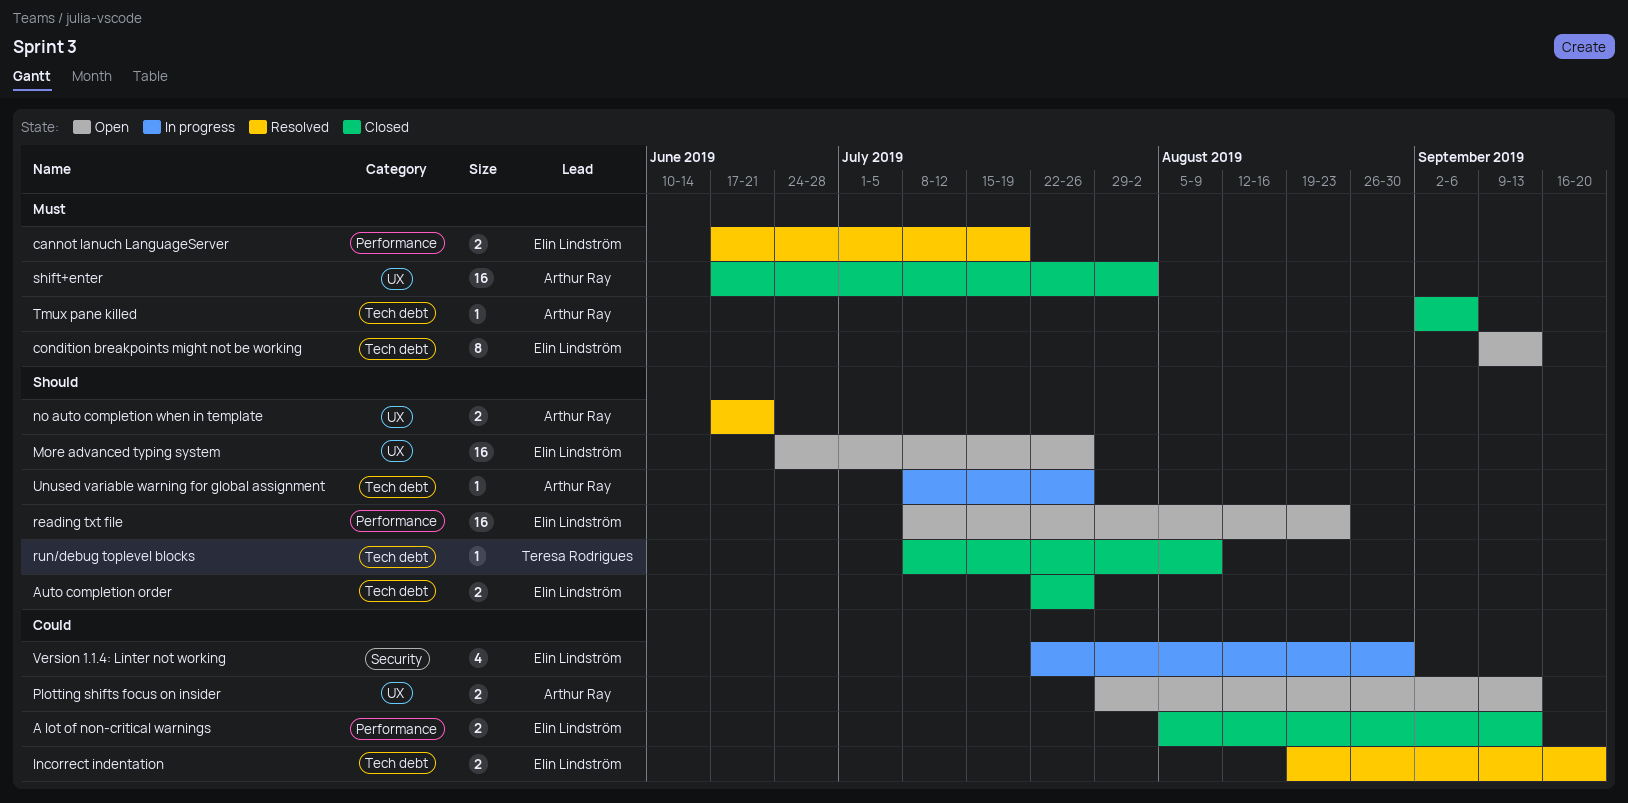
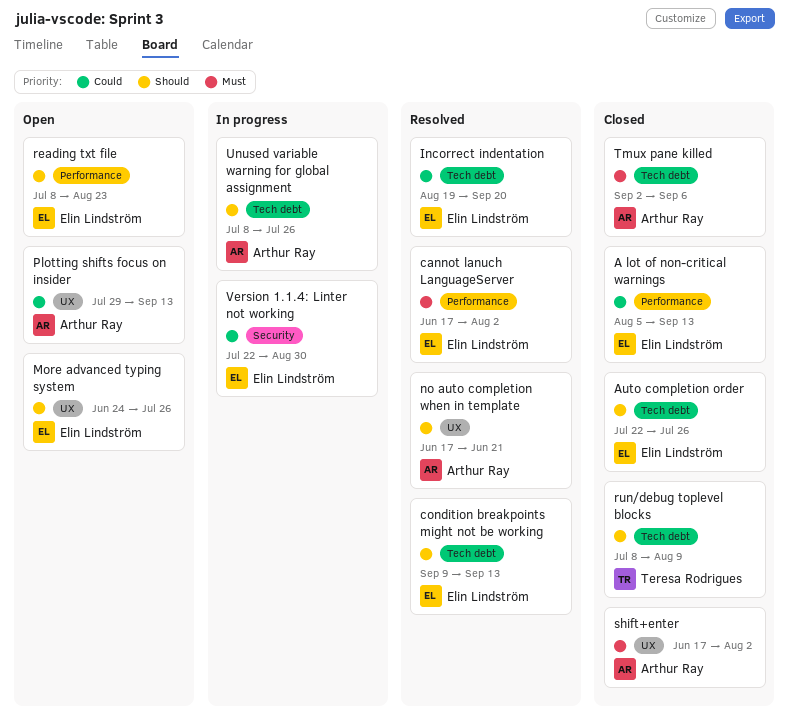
cannot lanuch LanguageServer, due: Jul 19 -> Aug 2
condition breakpoints might not be working, status: Open -> Resolved
condition breakpoints might not be working, priority: Must -> Should

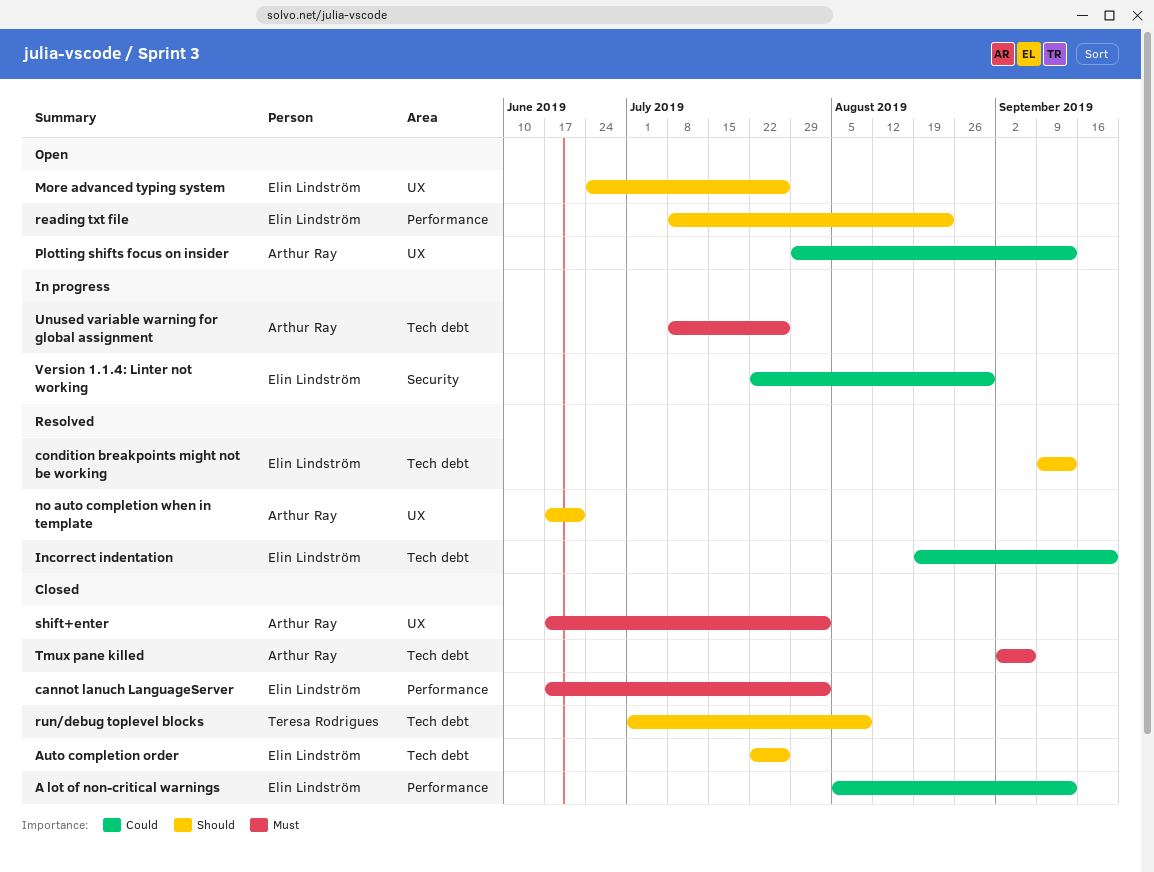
cannot lanuch LanguageServer, status: Resolved -> Closed
run/debug toplevel blocks, start: Jul 8 -> Jul 1
Unused variable warning for global assignment, priority: Should -> Must

